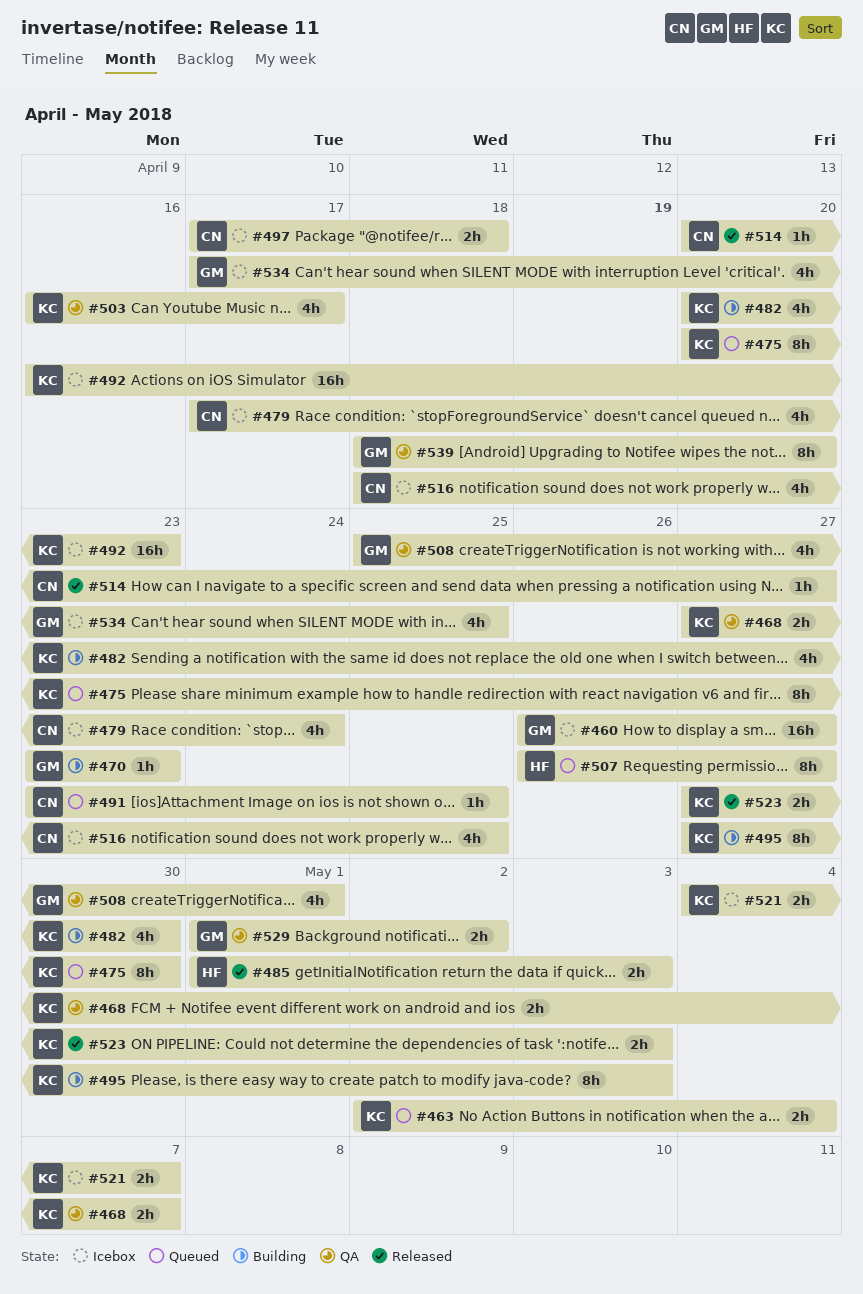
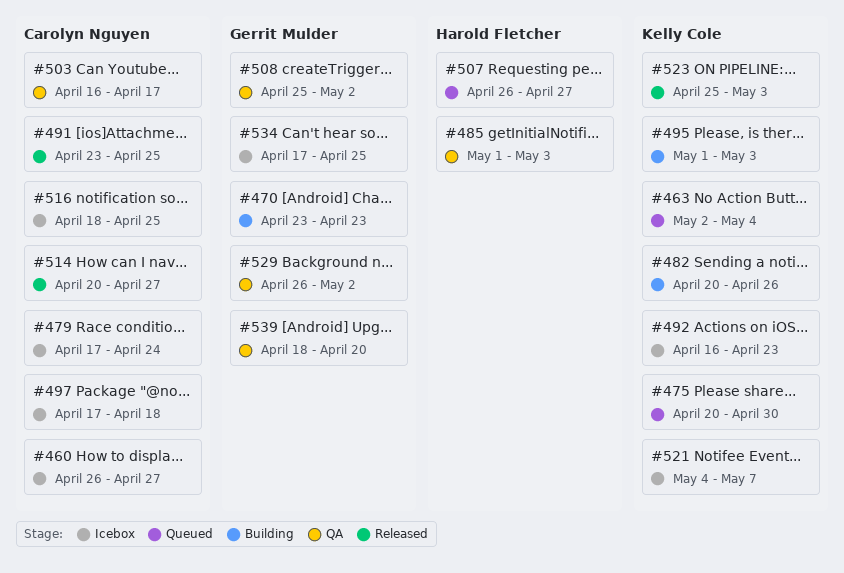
#460, owner: Gerrit Mulder -> Carolyn Nguyen
#468: present -> none
#482, due: Apr 30 -> Apr 26
#485, status: Released -> QA
#491, status: Queued -> Released
#495, start: Apr 27 -> May 1
#503, owner: Kelly Cole -> Carolyn Nguyen
#508, due: May 1 -> May 2
#523, start: Apr 27 -> Apr 25
#529, start: May 1 -> Apr 26

